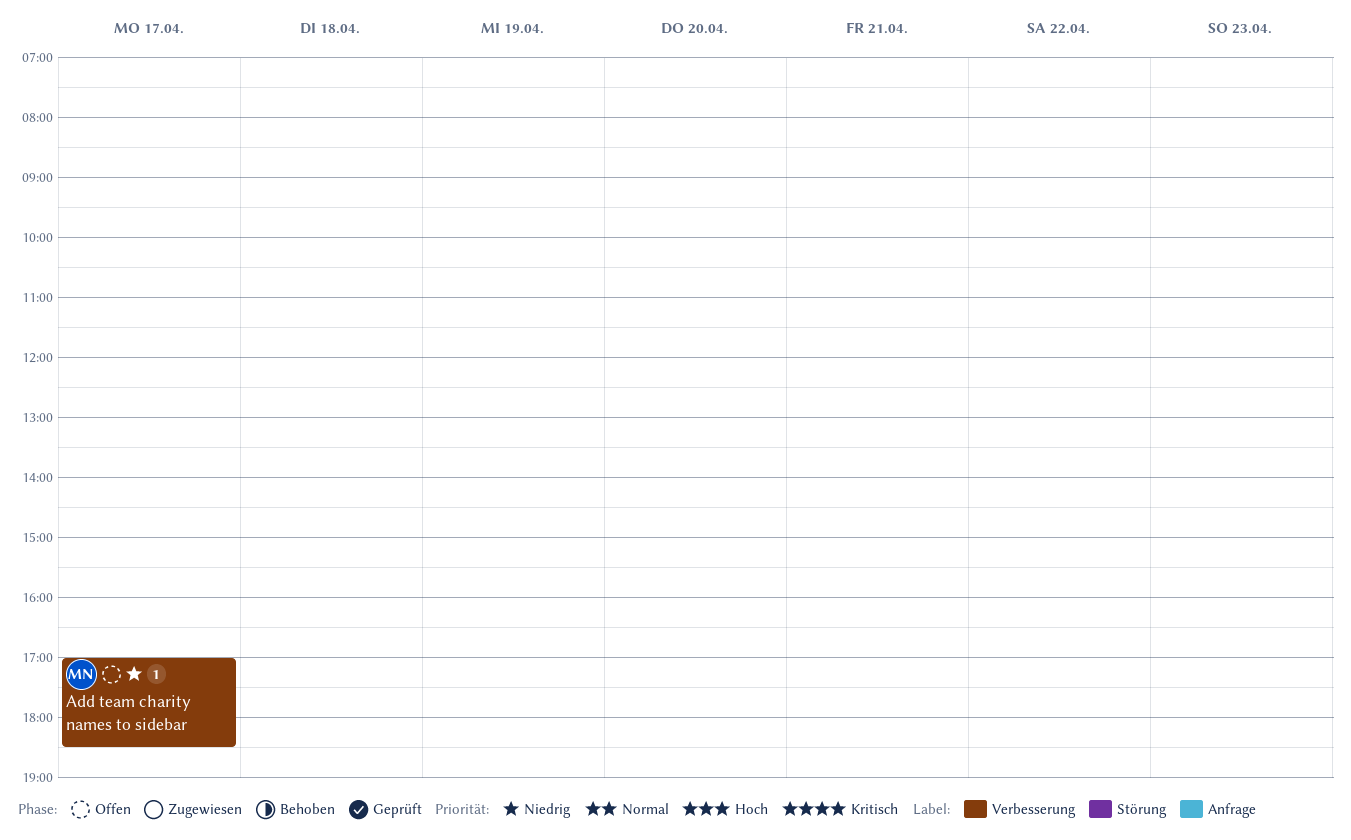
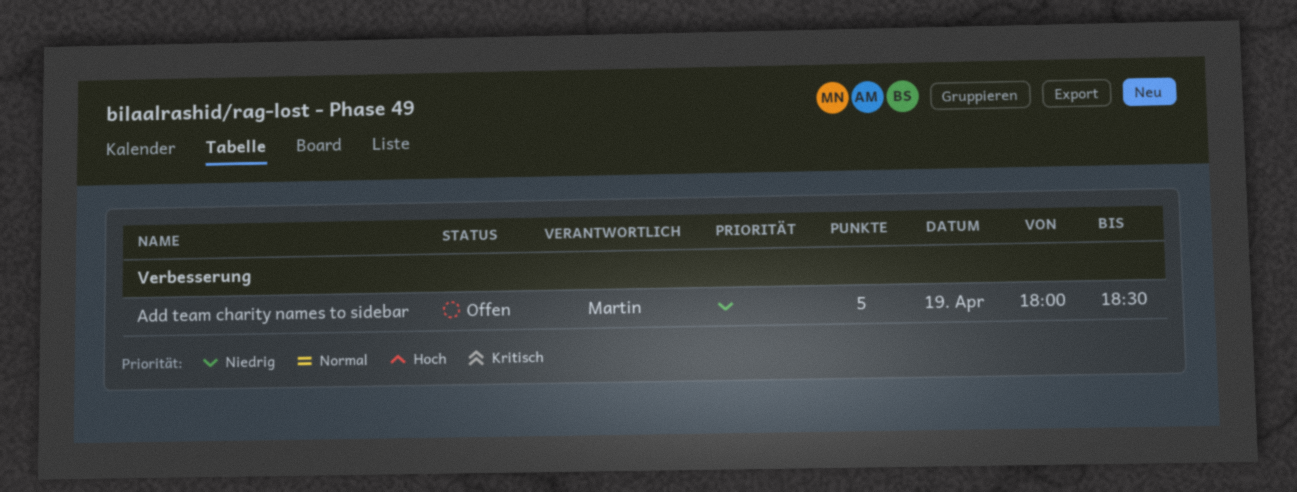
Add team charity names to sidebar, estimate: 1 -> 5
Add team charity names to sidebar, day: Apr 17 -> Apr 19
Add team charity names to sidebar, begins: 17:00 -> 18:00

